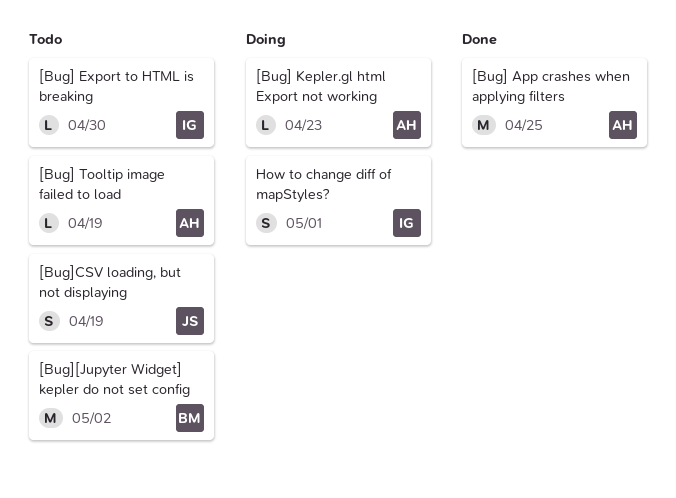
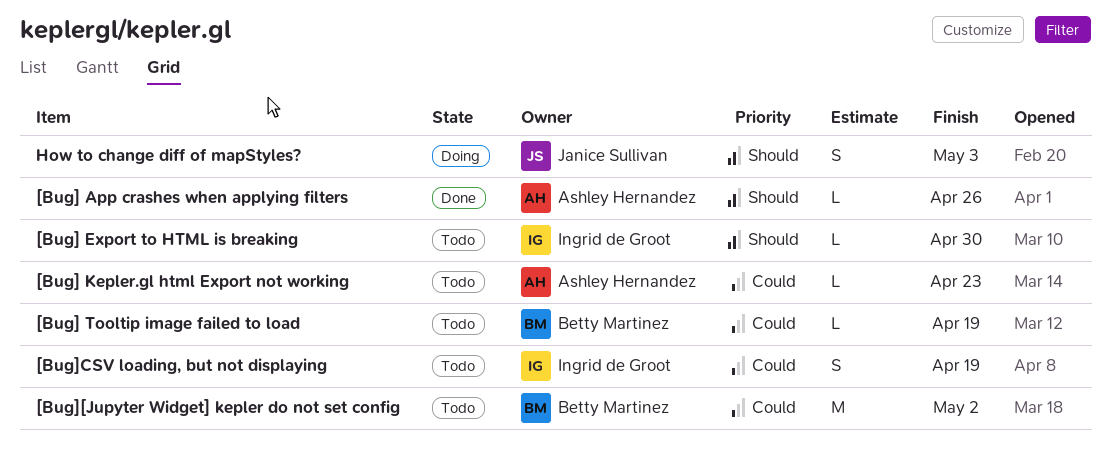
[Bug] App crashes when applying filters, estimate: M -> L
[Bug] App crashes when applying filters, due: Apr 25 -> Apr 26
[Bug] Kepler.gl html Export not working, status: Doing -> Todo
[Bug] Tooltip image failed to load, owner: Ashley Hernandez -> Betty Martinez
[Bug]CSV loading, but not displaying, owner: Janice Sullivan -> Ingrid de Groot
How to change diff of mapStyles?, owner: Ingrid de Groot -> Janice Sullivan
How to change diff of mapStyles?, due: May 1 -> May 3

